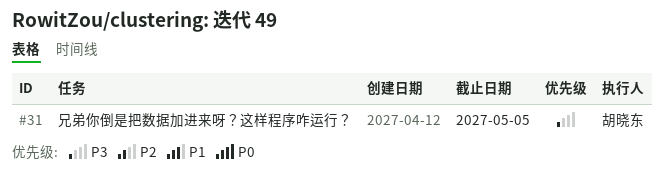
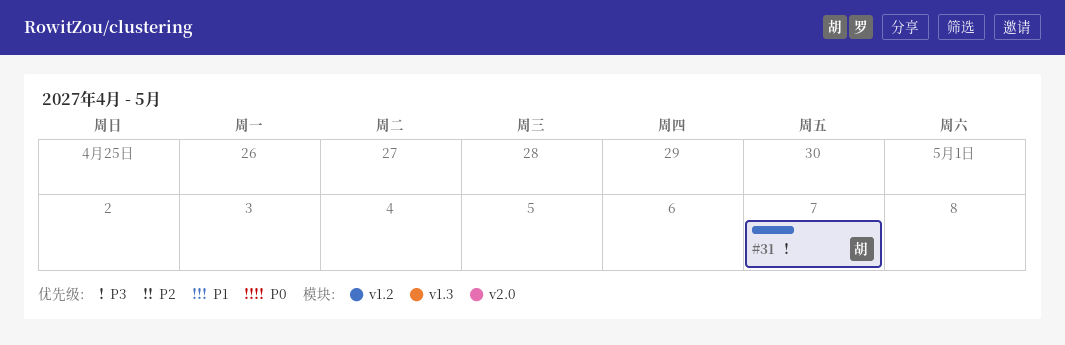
#31, due: May 5 -> May 7

